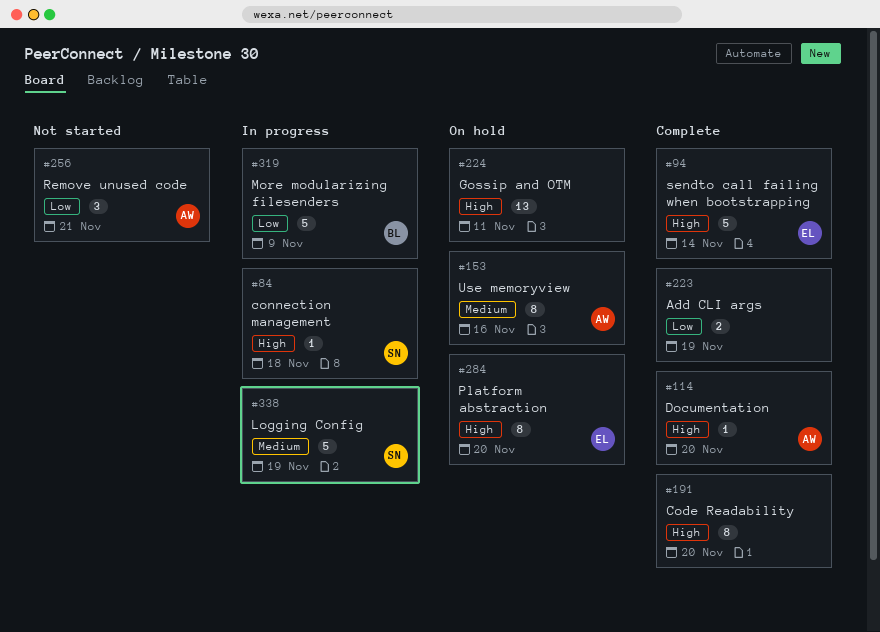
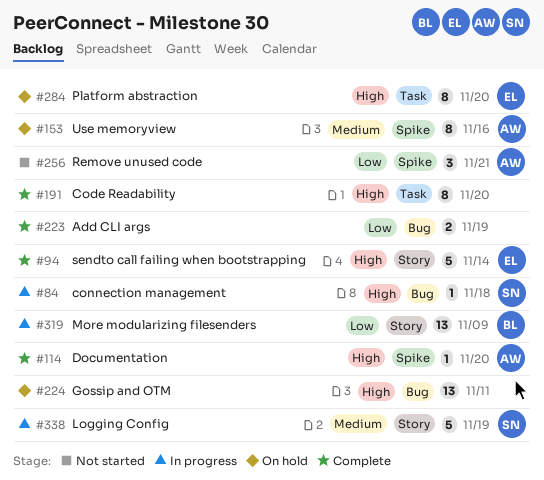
#319, estimate: 5 -> 13

